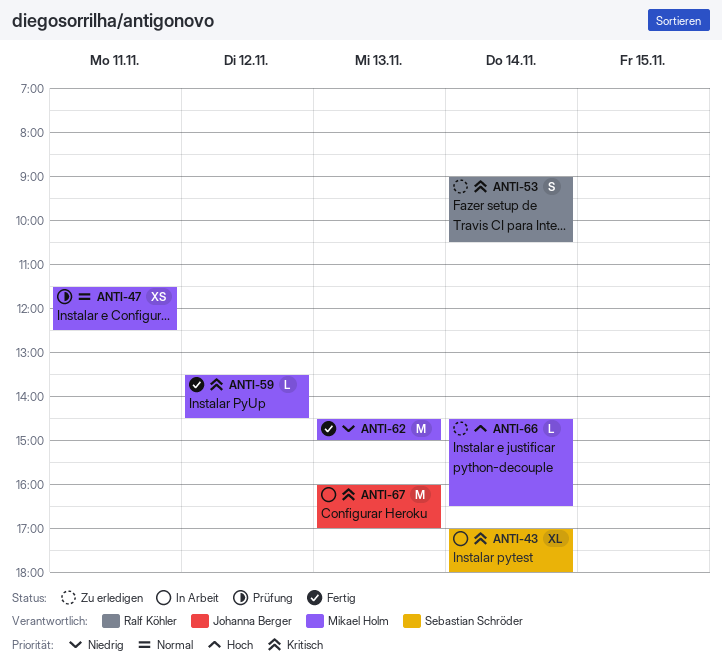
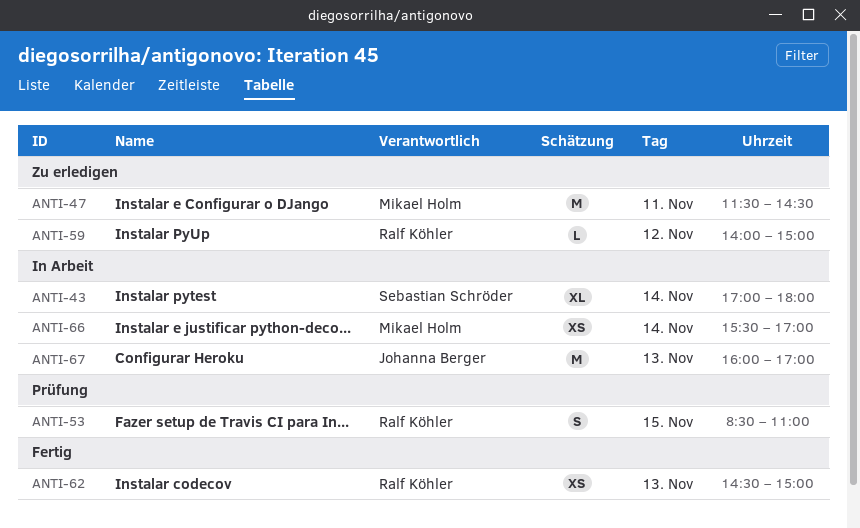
ANTI-47, status: Prüfung -> Zu erledigen
ANTI-47, estimate: XS -> M
ANTI-47, ends: 12:30 -> 14:30
ANTI-53, status: Zu erledigen -> Prüfung
ANTI-53, day: Nov 14 -> Nov 15
ANTI-53, begins: 09:00 -> 08:30
ANTI-53, ends: 10:30 -> 11:00
ANTI-59, status: Fertig -> Zu erledigen
ANTI-59, owner: Mikael Holm -> Ralf Köhler
ANTI-59, begins: 13:30 -> 14:00
ANTI-59, ends: 14:30 -> 15:00
ANTI-62, owner: Mikael Holm -> Ralf Köhler
ANTI-62, estimate: M -> XS
ANTI-66, status: Zu erledigen -> In Arbeit
ANTI-66, estimate: L -> XS
ANTI-66, begins: 14:30 -> 15:30
ANTI-66, ends: 16:30 -> 17:00

